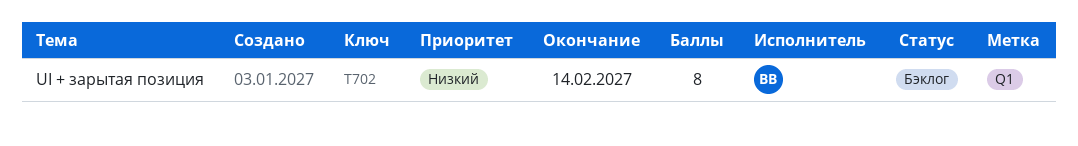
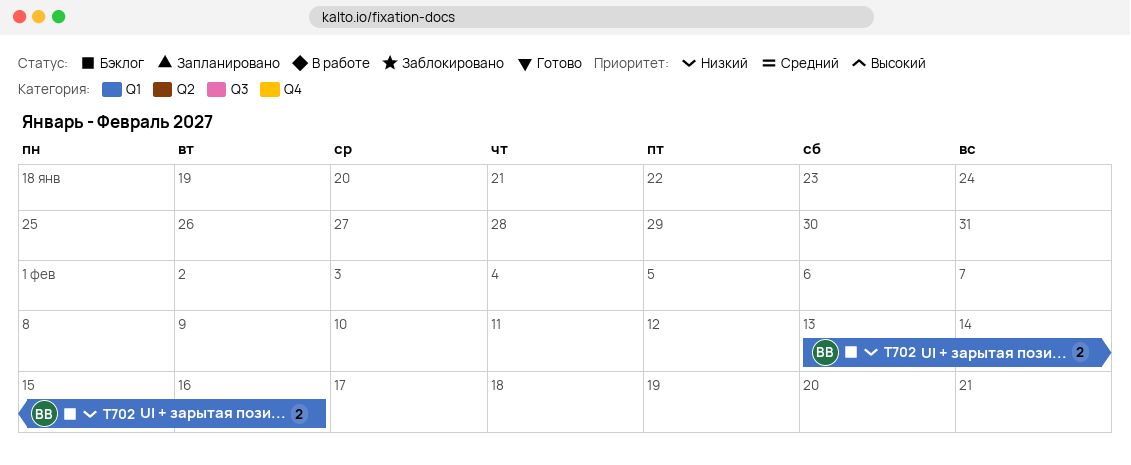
T702, estimate: 8 -> 2
T702, due: Feb 14 -> Feb 16

